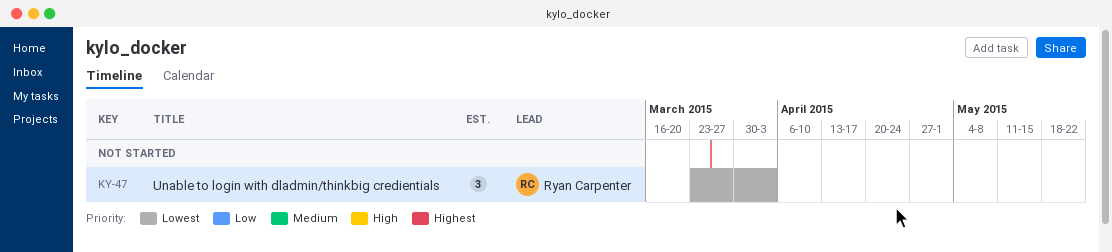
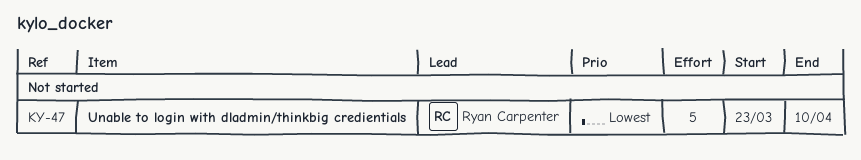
KY-47, estimate: 3 -> 5
KY-47, due: Apr 3 -> Apr 10

